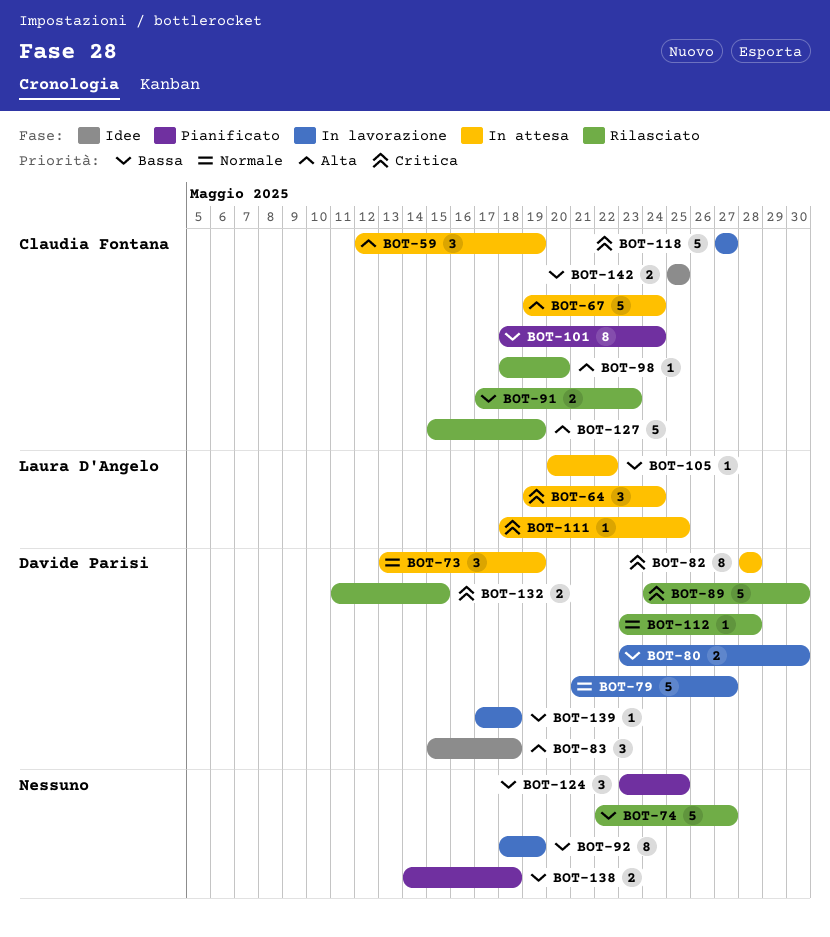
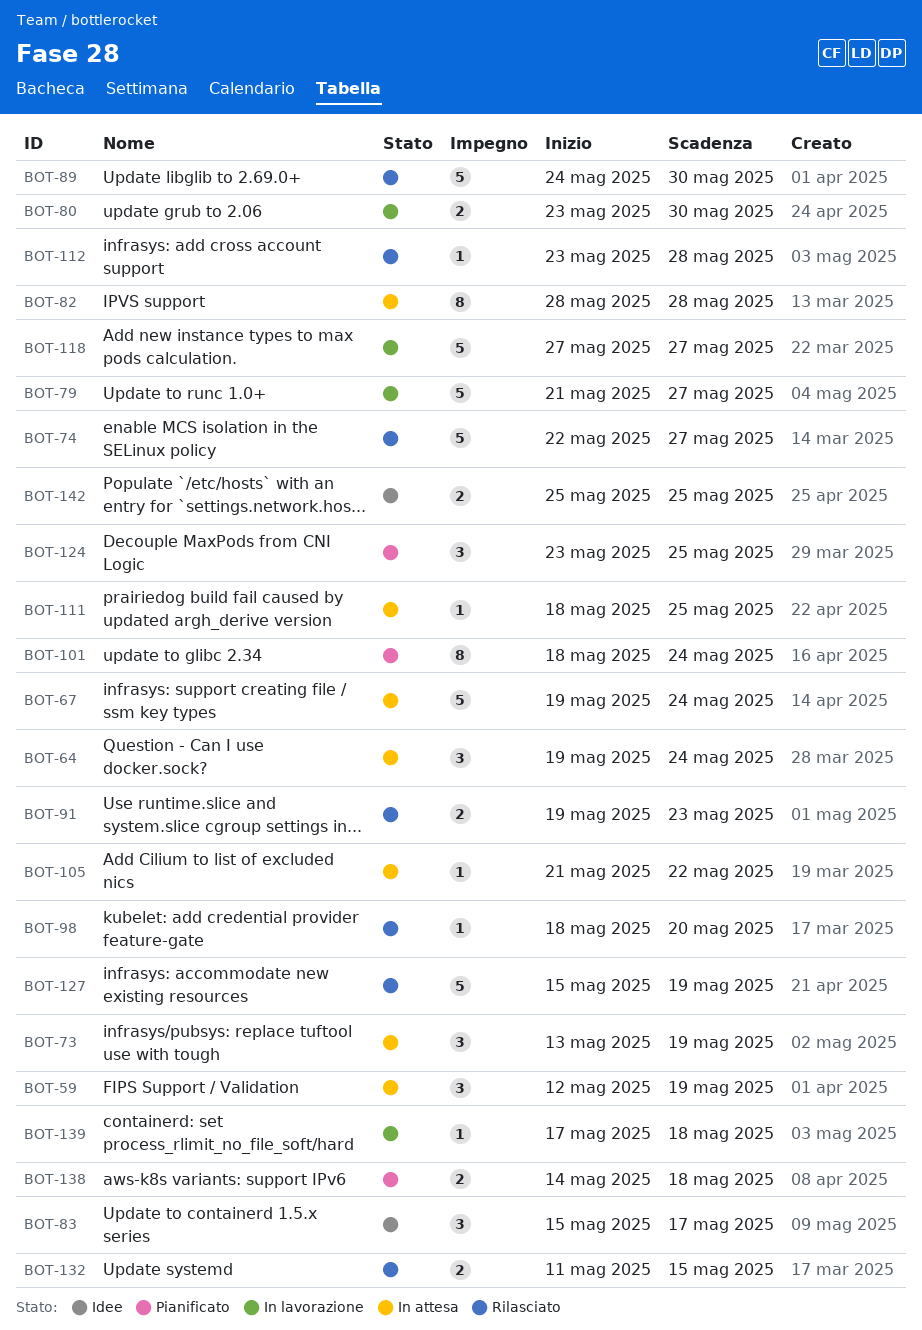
BOT-83, due: May 18 -> May 17
BOT-91, start: May 17 -> May 19
BOT-92: present -> none
BOT-105, start: May 20 -> May 21

